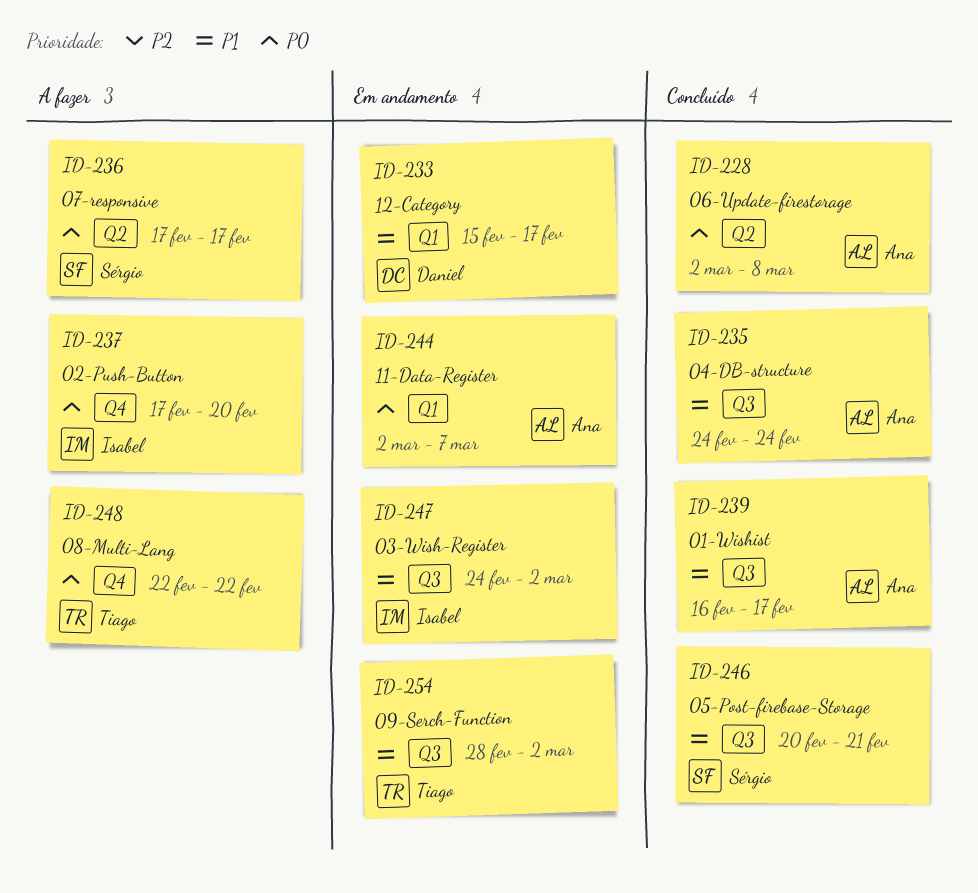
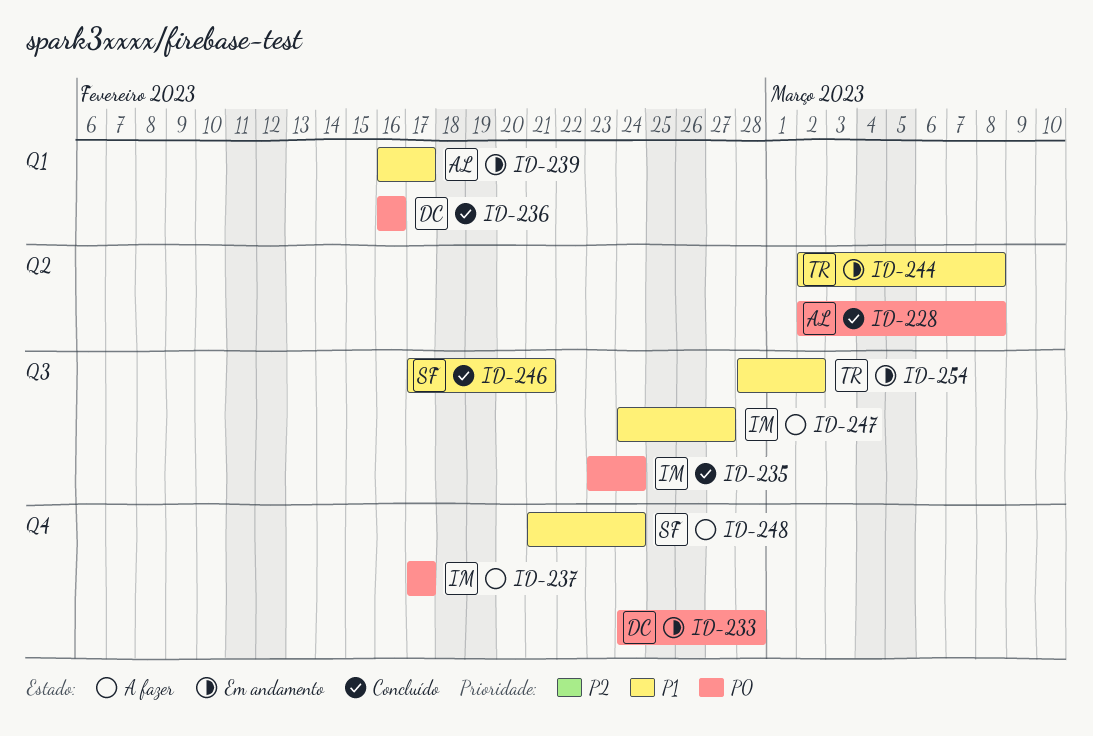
ID-233, priority: P1 -> P0
ID-233, label: Q1 -> Q4
ID-233, start: Feb 15 -> Feb 24
ID-233, due: Feb 17 -> Feb 28
ID-235, owner: Ana -> Isabel
ID-235, priority: P1 -> P0
ID-235, start: Feb 24 -> Feb 23
ID-236, status: A fazer -> Concluído
ID-236, owner: Sérgio -> Daniel
ID-236, label: Q2 -> Q1
ID-236, start: Feb 17 -> Feb 16
ID-236, due: Feb 17 -> Feb 16
ID-237, due: Feb 20 -> Feb 17
ID-239, status: Concluído -> Em andamento
ID-239, label: Q3 -> Q1
ID-244, owner: Ana -> Tiago
ID-244, priority: P0 -> P1
ID-244, label: Q1 -> Q2
ID-244, due: Mar 7 -> Mar 8
ID-246, start: Feb 20 -> Feb 17
ID-247, status: Em andamento -> A fazer
ID-247, due: Mar 2 -> Feb 27
ID-248, owner: Tiago -> Sérgio
ID-248, priority: P0 -> P1
ID-248, start: Feb 22 -> Feb 21
ID-248, due: Feb 22 -> Feb 24

